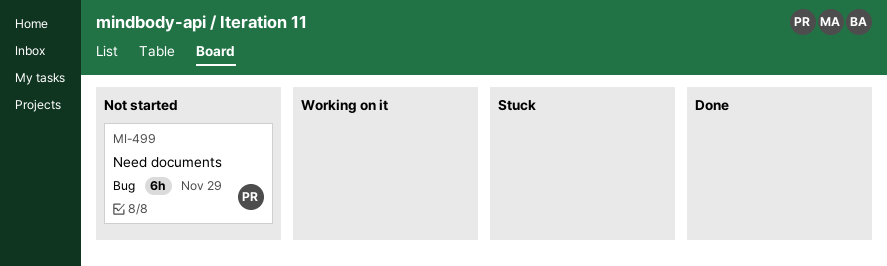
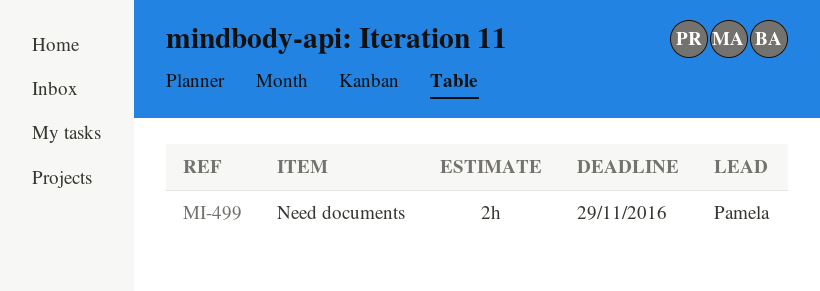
MI-499, estimate: 6h -> 2h

